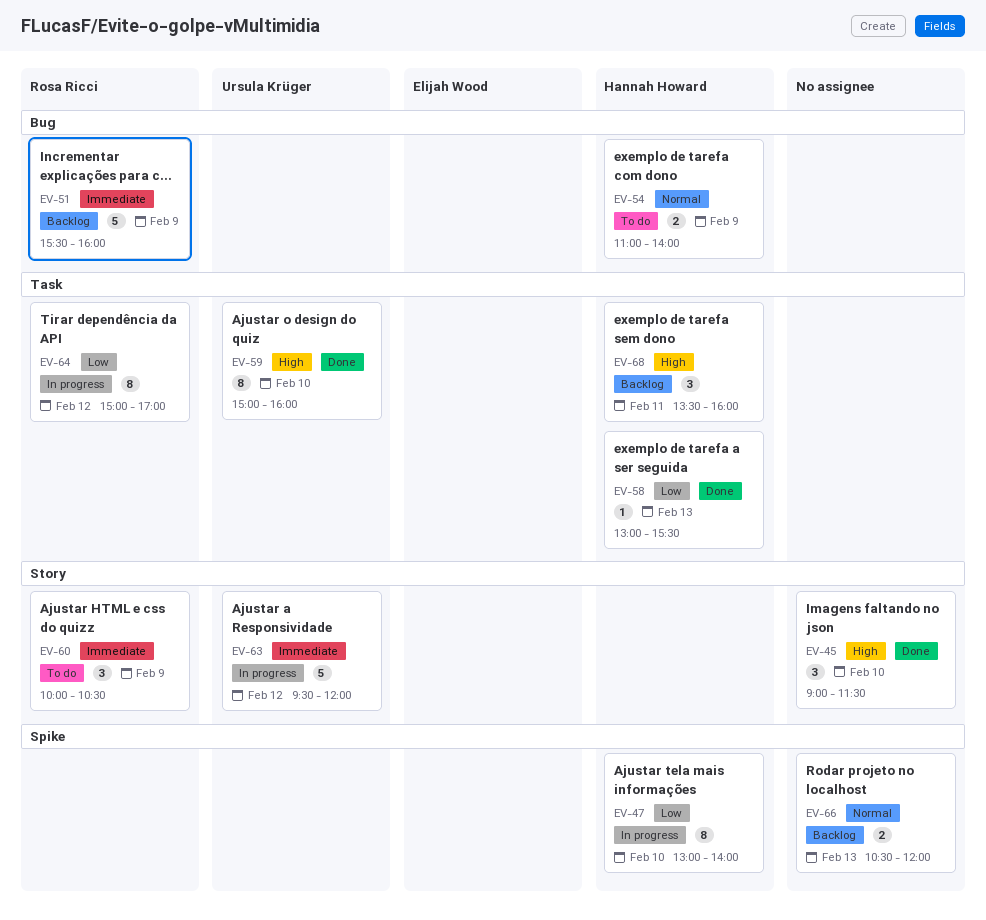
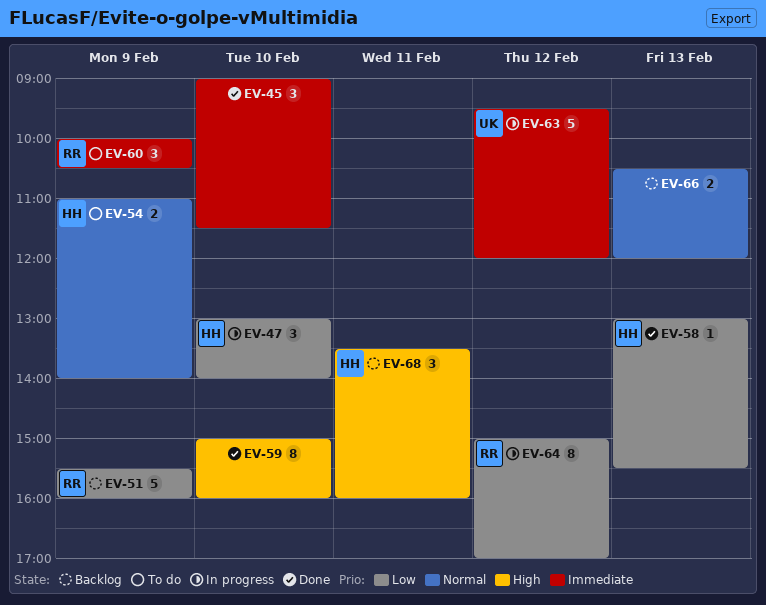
EV-45, priority: High -> Immediate
EV-47, estimate: 8 -> 3
EV-51, priority: Immediate -> Low
EV-59, owner: Ursula Krüger -> none

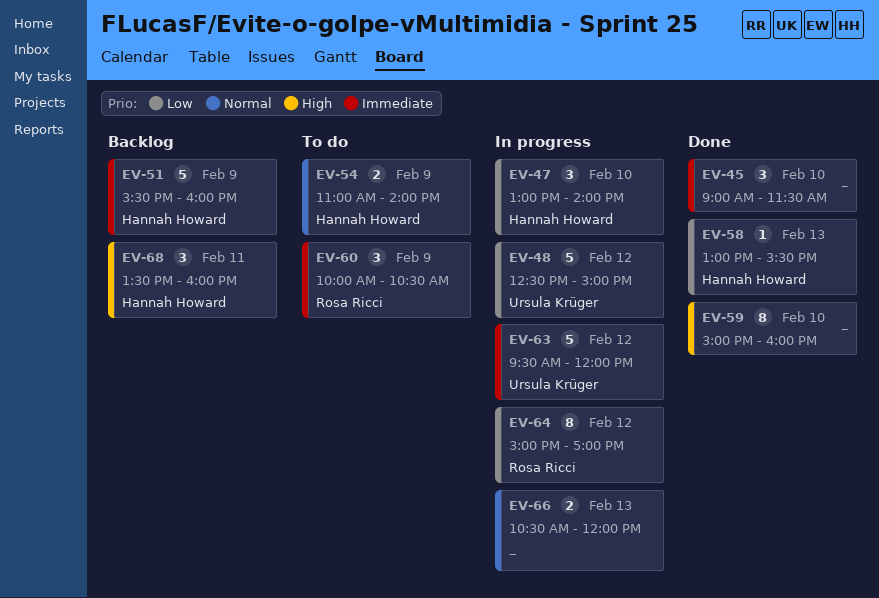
EV-48: none -> present
EV-51, owner: Rosa Ricci -> Hannah Howard
EV-51, priority: Low -> Immediate
EV-66, status: Backlog -> In progress

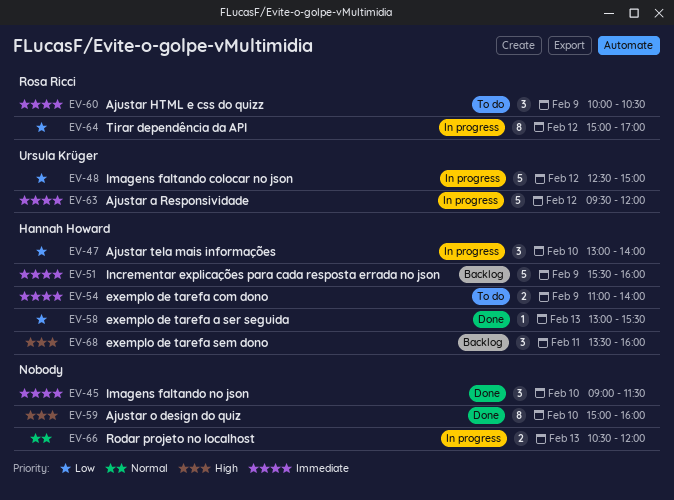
EV-54, priority: Normal -> Immediate

